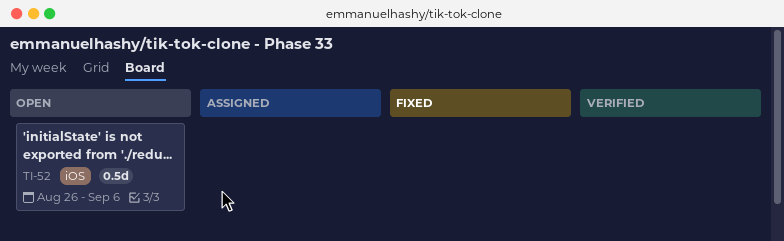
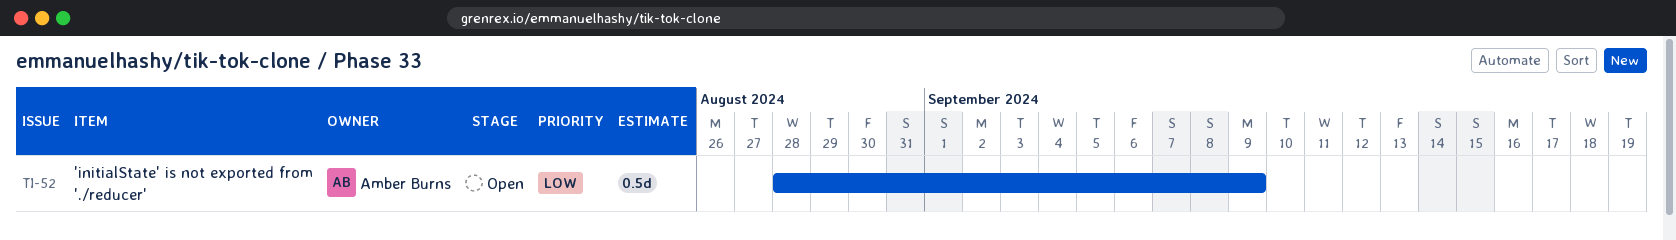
TI-52, start: Aug 26 -> Aug 28
TI-52, due: Sep 6 -> Sep 9

